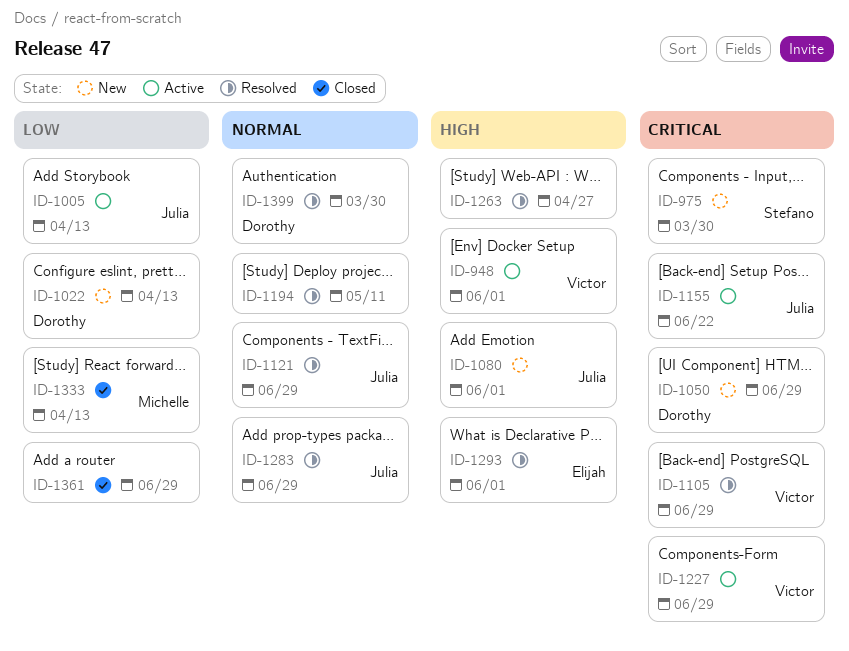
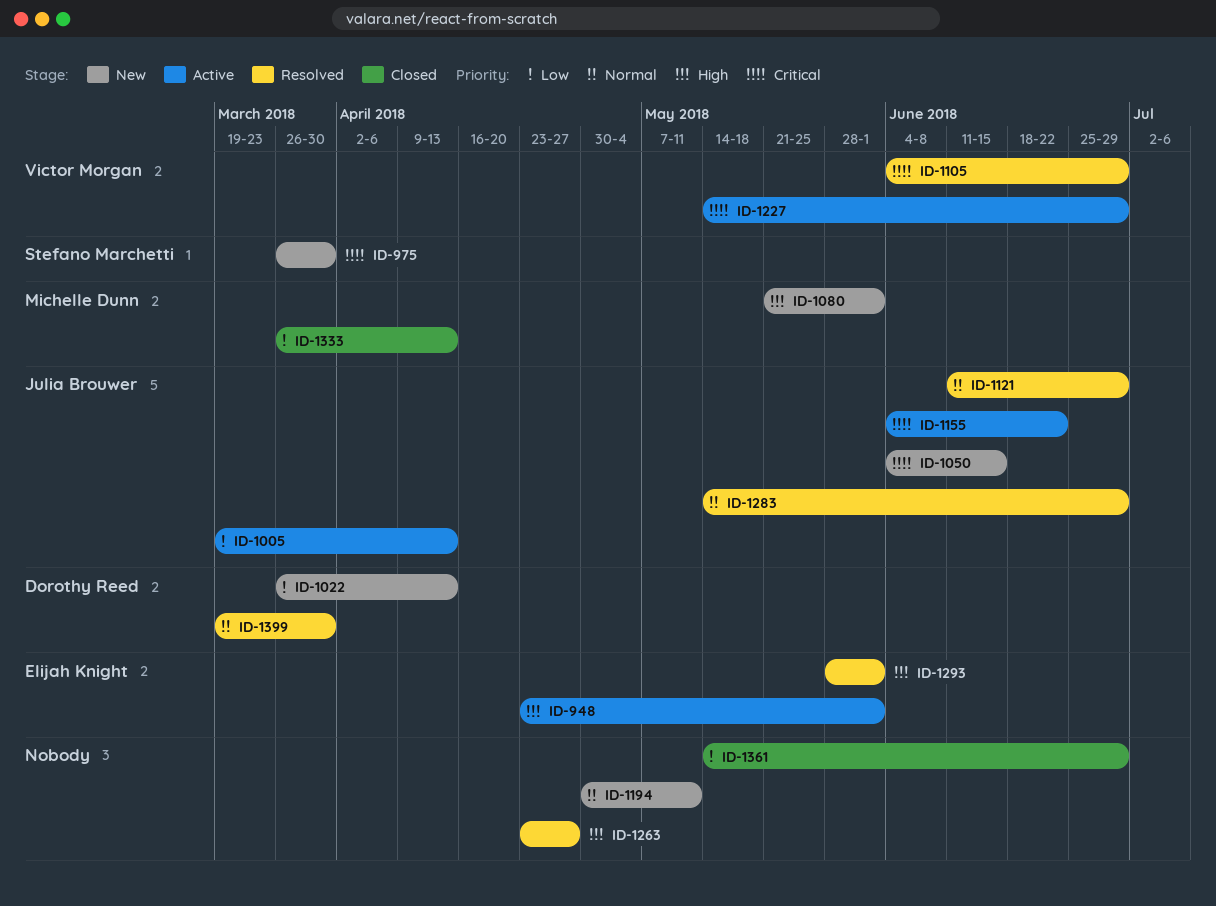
ID-948, owner: Victor Morgan -> Elijah Knight
ID-1050, owner: Dorothy Reed -> Julia Brouwer
ID-1050, due: Jun 29 -> Jun 15
ID-1080, owner: Julia Brouwer -> Michelle Dunn
ID-1194, status: Resolved -> New

